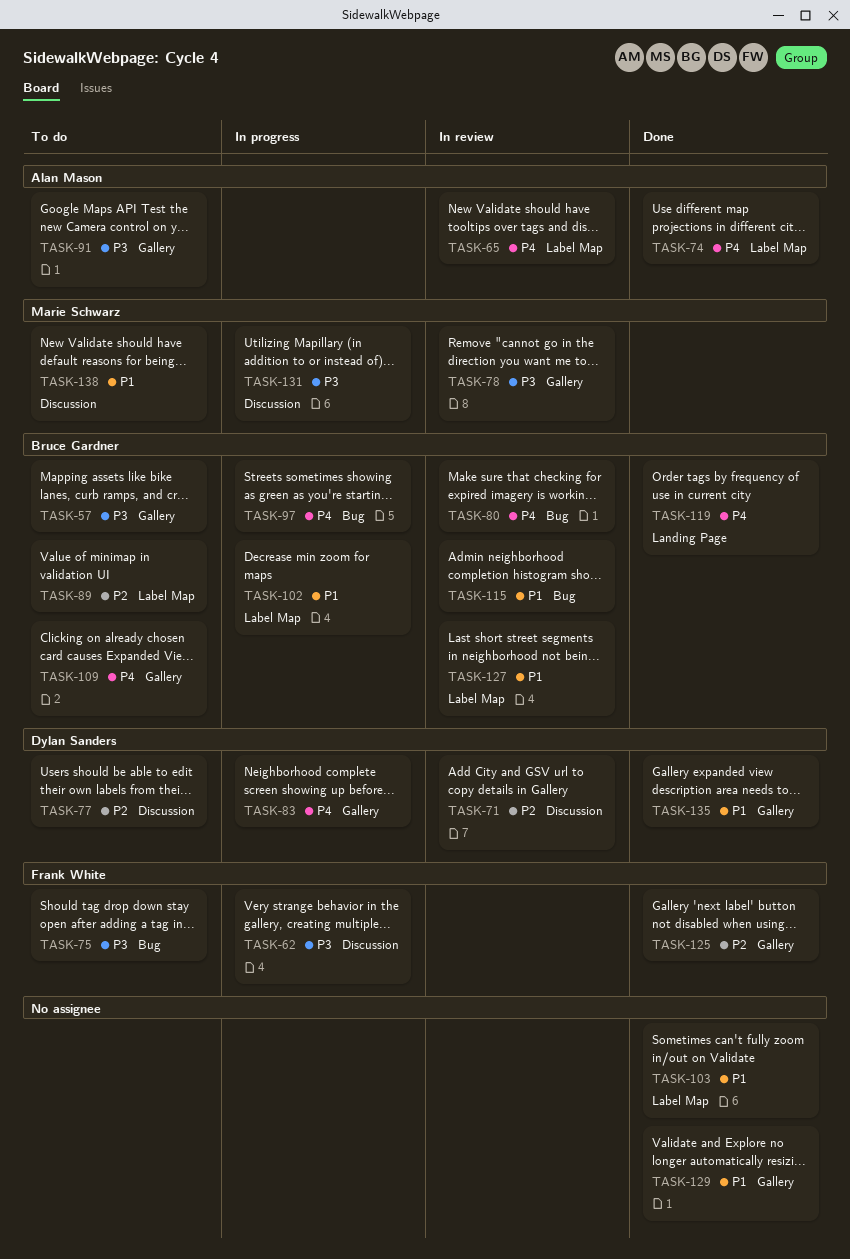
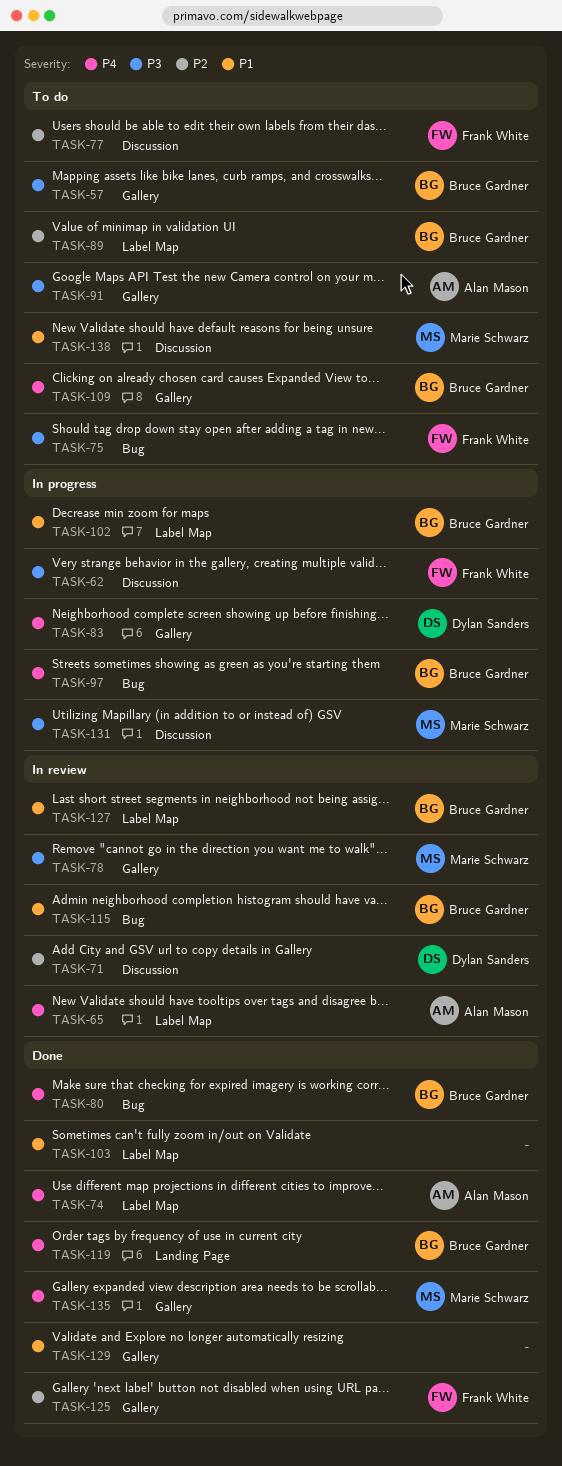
TASK-77, owner: Dylan Sanders -> Frank White
TASK-80, status: In review -> Done
TASK-135, owner: Dylan Sanders -> Marie Schwarz
TASK-135, priority: P1 -> P4

